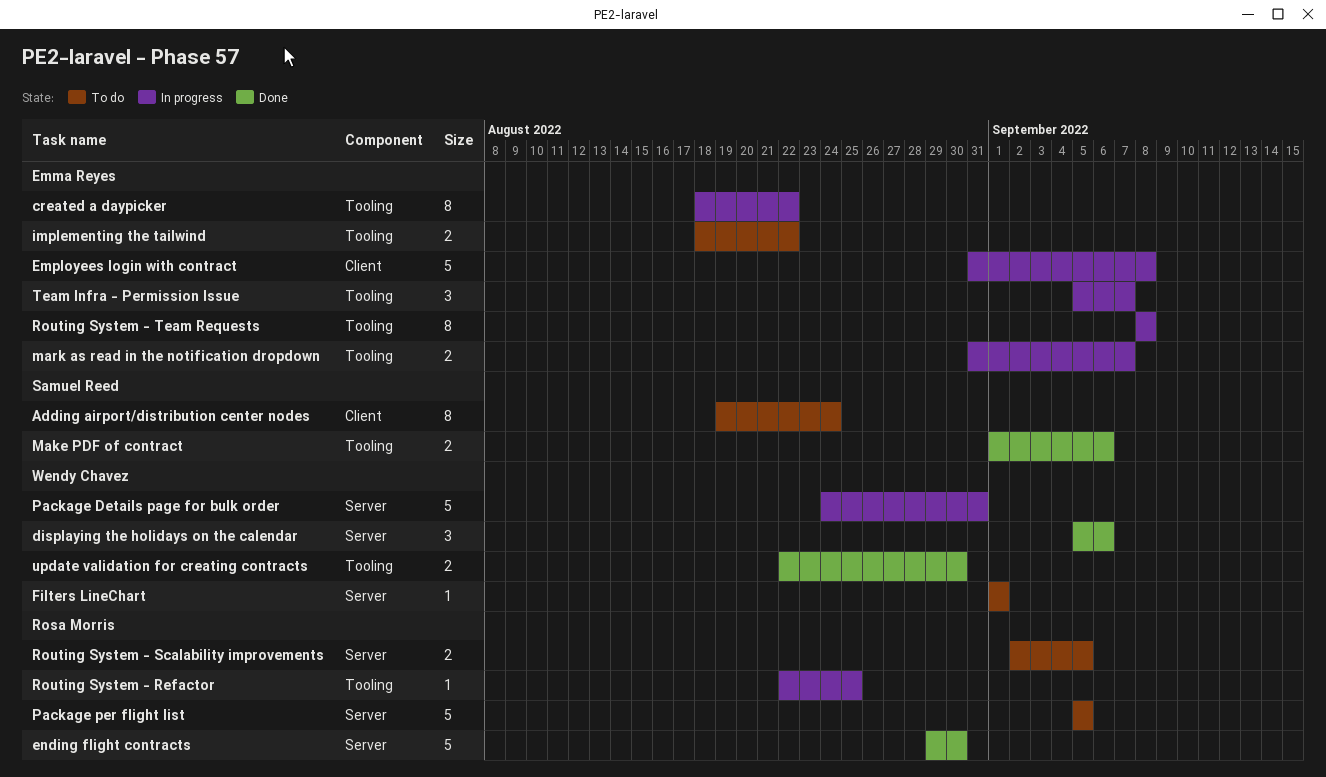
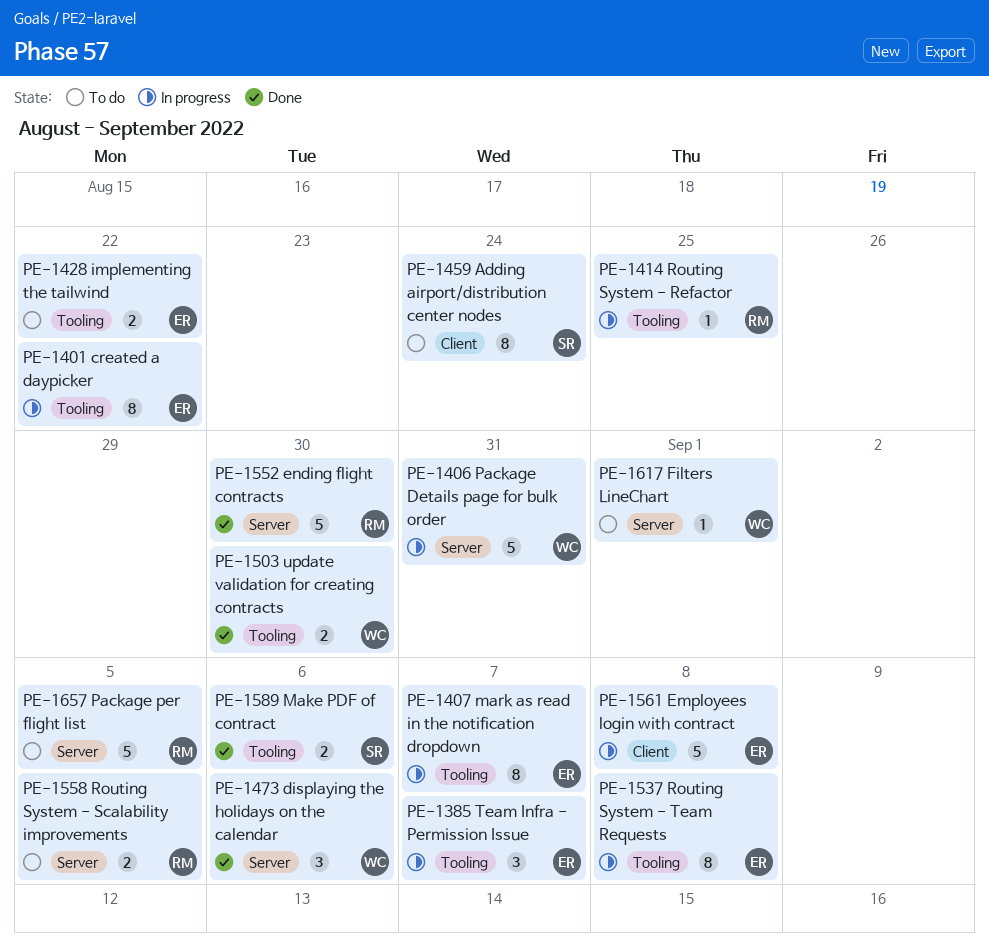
mark as read in the notification dropdown, estimate: 2 -> 8

